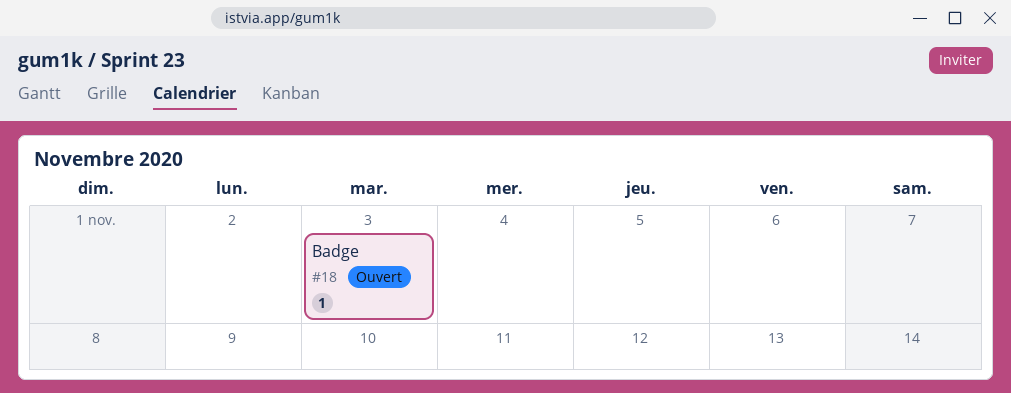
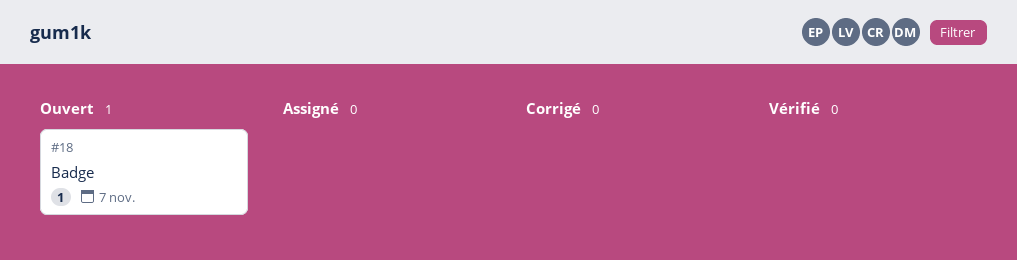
#18, day: Nov 3 -> Nov 7

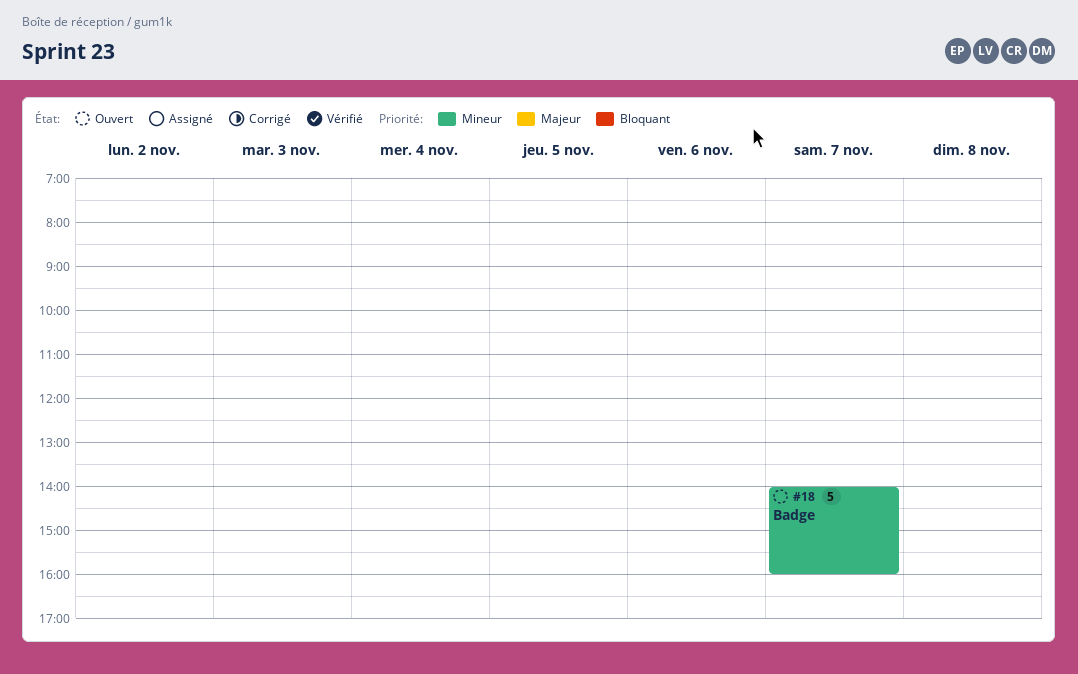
#18, estimate: 1 -> 5

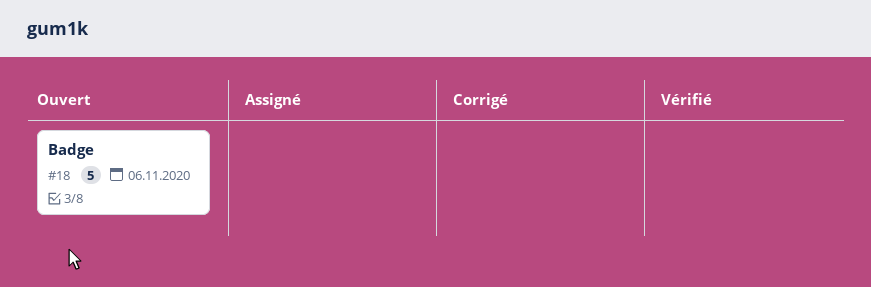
#18, day: Nov 7 -> Nov 6

